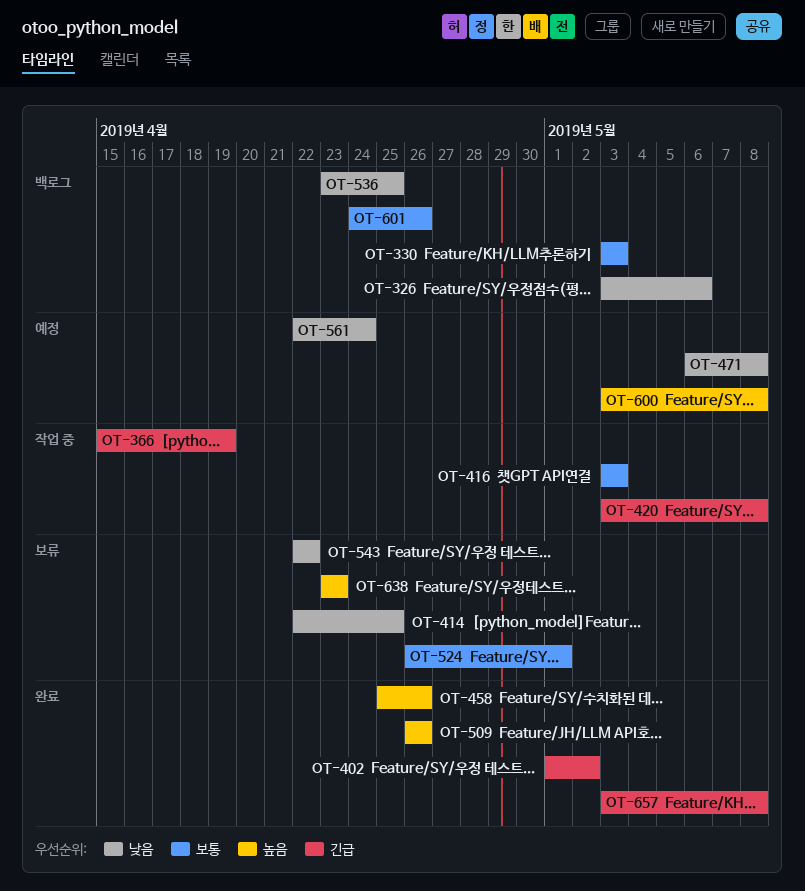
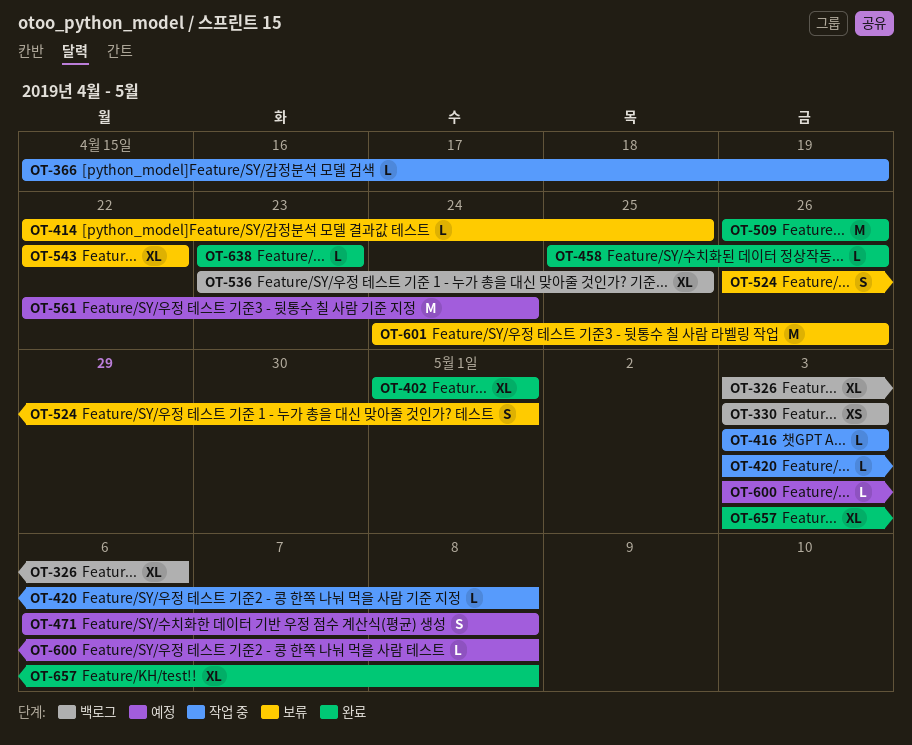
OT-402, due: May 2 -> May 1
OT-601, status: 백로그 -> 보류
OT-638, status: 보류 -> 완료

